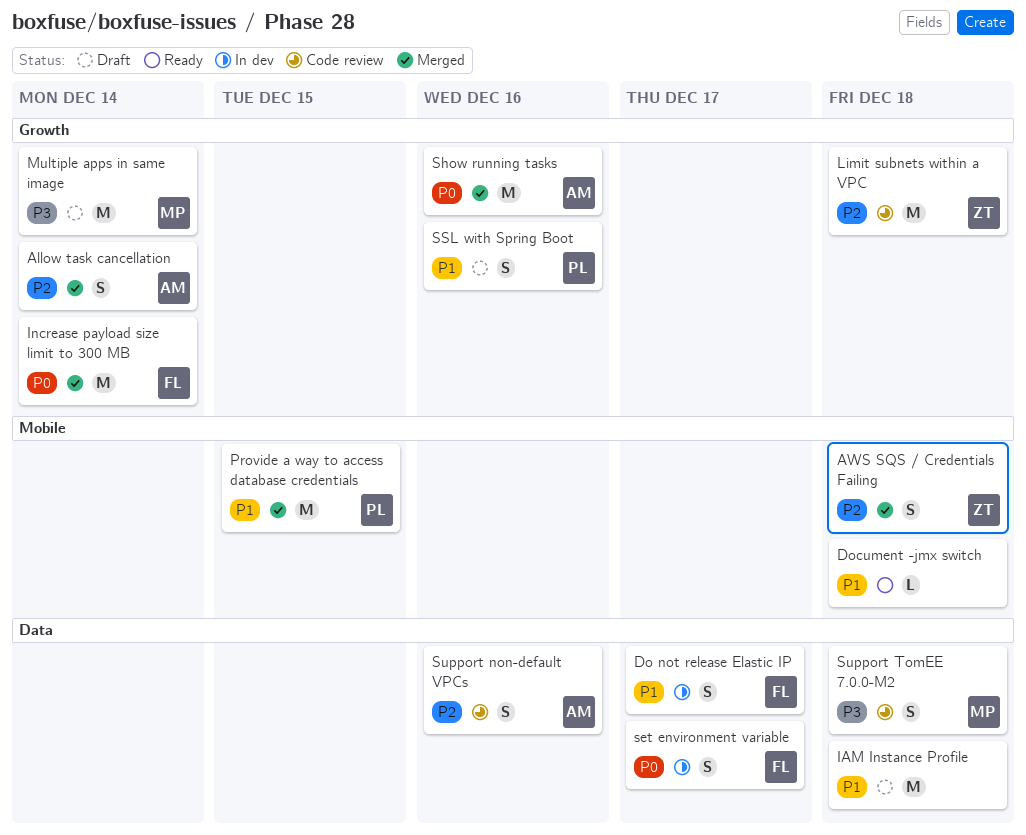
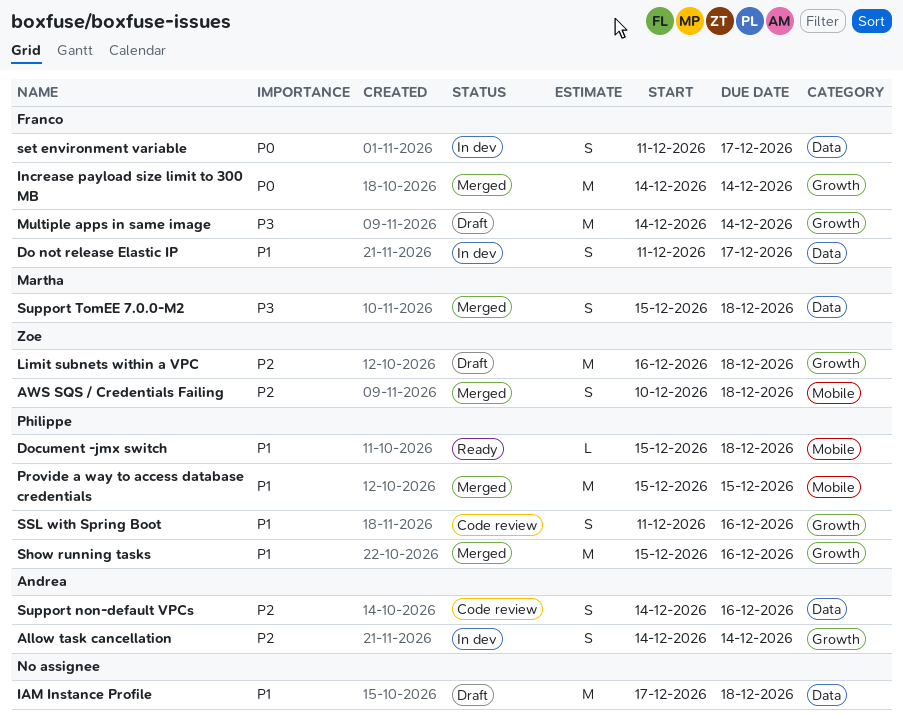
Allow task cancellation, status: Merged -> In dev
Document -jmx switch, owner: none -> Philippe
Limit subnets within a VPC, status: Code review -> Draft
Multiple apps in same image, owner: Martha -> Franco
Show running tasks, owner: Andrea -> Philippe
Show running tasks, priority: P0 -> P1
SSL with Spring Boot, status: Draft -> Code review
Support TomEE 7.0.0-M2, status: Code review -> Merged

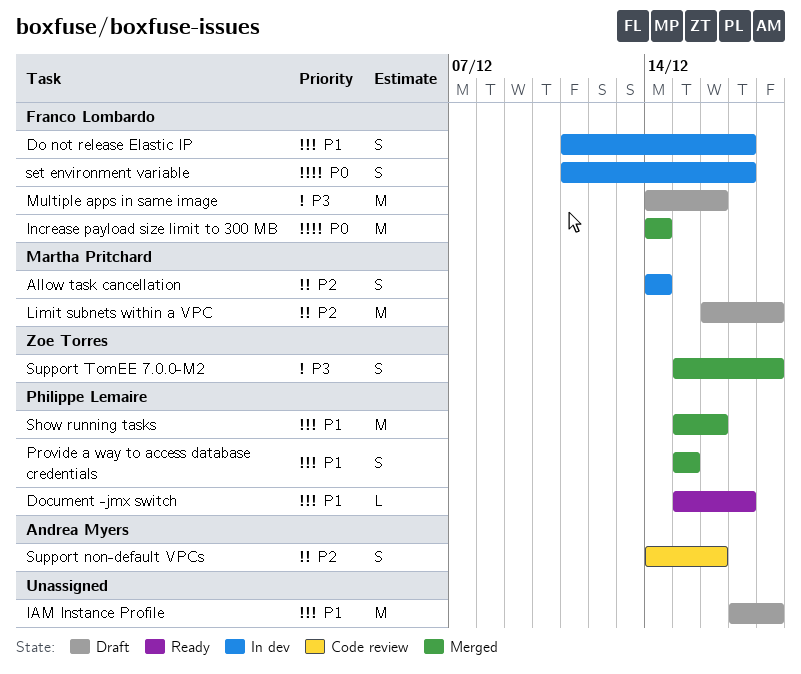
Allow task cancellation, owner: Andrea Myers -> Martha Pritchard
AWS SQS / Credentials Failing: present -> none
Document -jmx switch, due: Dec 18 -> Dec 17
Limit subnets within a VPC, owner: Zoe Torres -> Martha Pritchard
Multiple apps in same image, due: Dec 14 -> Dec 16
Provide a way to access database credentials, estimate: M -> S
SSL with Spring Boot: present -> none
Support TomEE 7.0.0-M2, owner: Martha Pritchard -> Zoe Torres

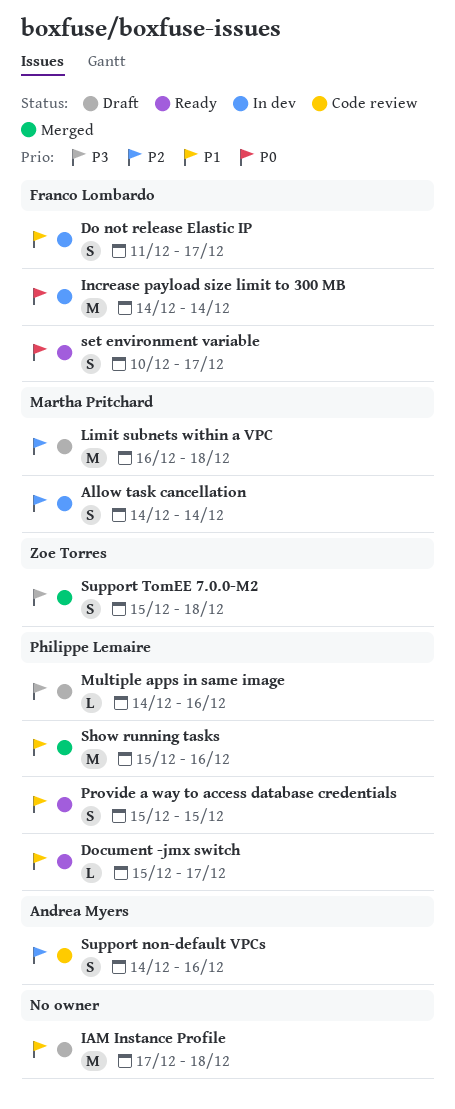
Increase payload size limit to 300 MB, status: Merged -> In dev
Multiple apps in same image, owner: Franco Lombardo -> Philippe Lemaire
Multiple apps in same image, estimate: M -> L
Provide a way to access database credentials, status: Merged -> Ready
set environment variable, status: In dev -> Ready
set environment variable, start: Dec 11 -> Dec 10

